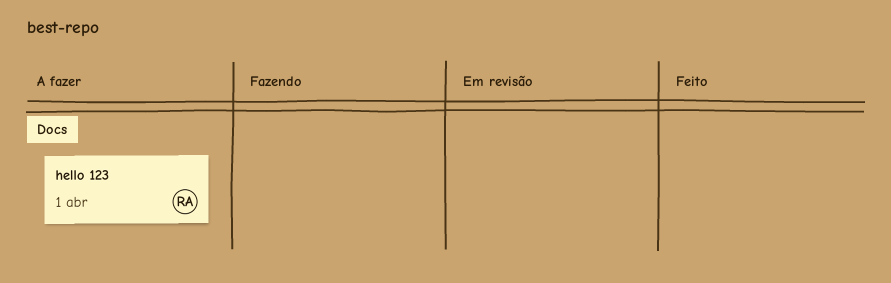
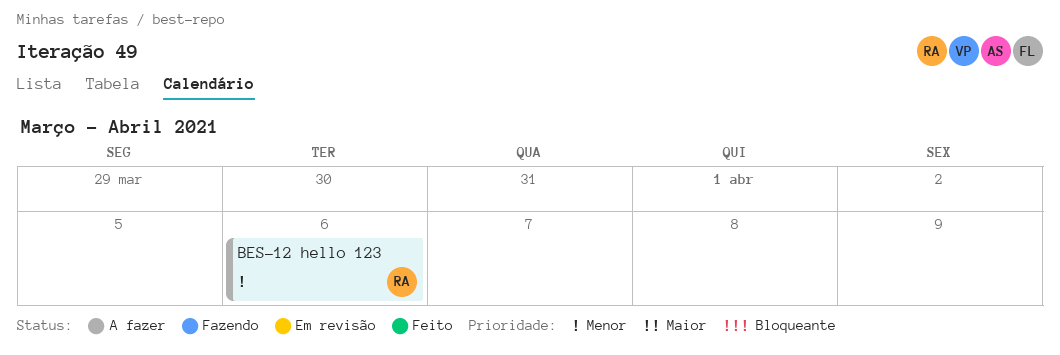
hello 123, due: Apr 1 -> Apr 6

